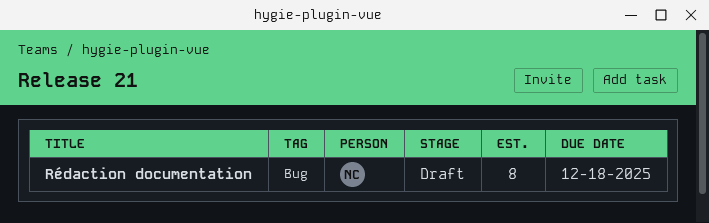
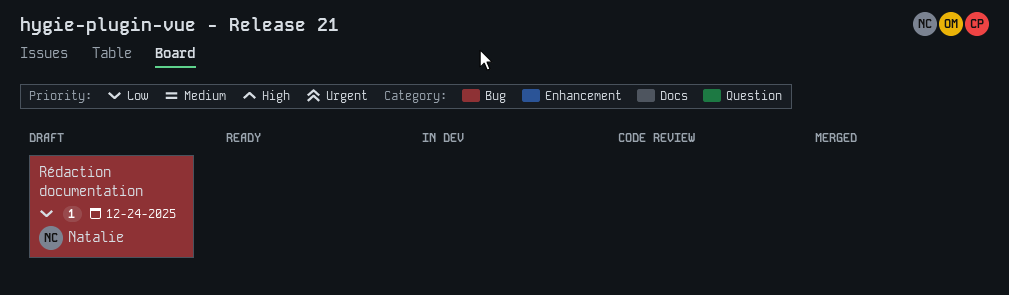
Rédaction documentation, estimate: 8 -> 1
Rédaction documentation, due: Dec 18 -> Dec 24

